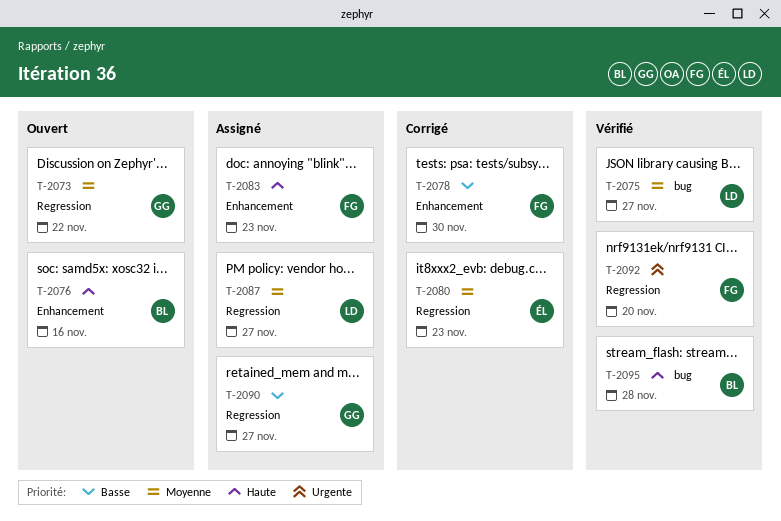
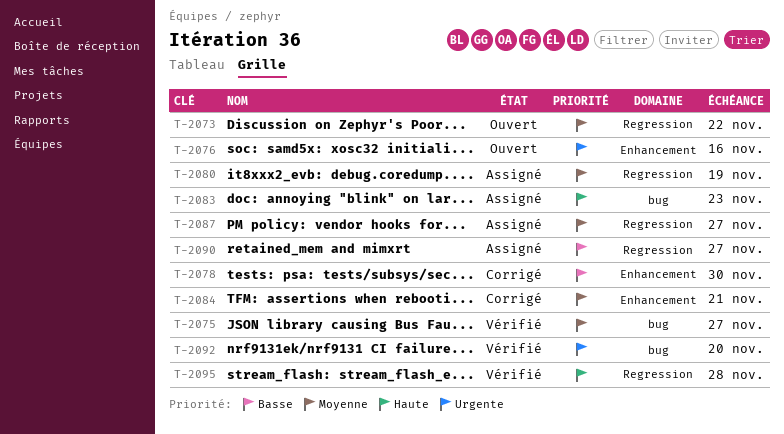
T-2076, priority: Haute -> Urgente
T-2080, status: Corrigé -> Assigné
T-2080, due: Nov 23 -> Nov 19
T-2083, label: Enhancement -> bug
T-2084: none -> present
T-2092, label: Regression -> bug
T-2095, label: bug -> Regression

